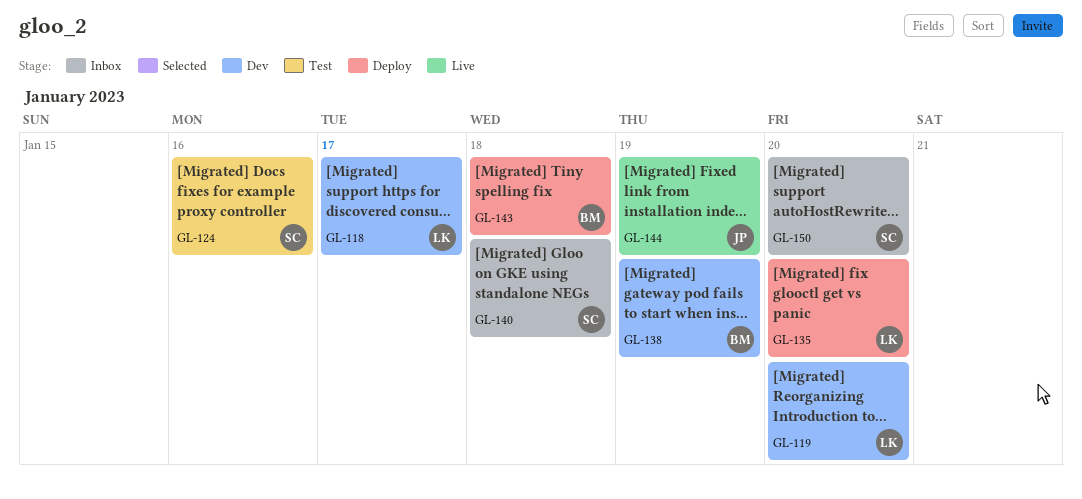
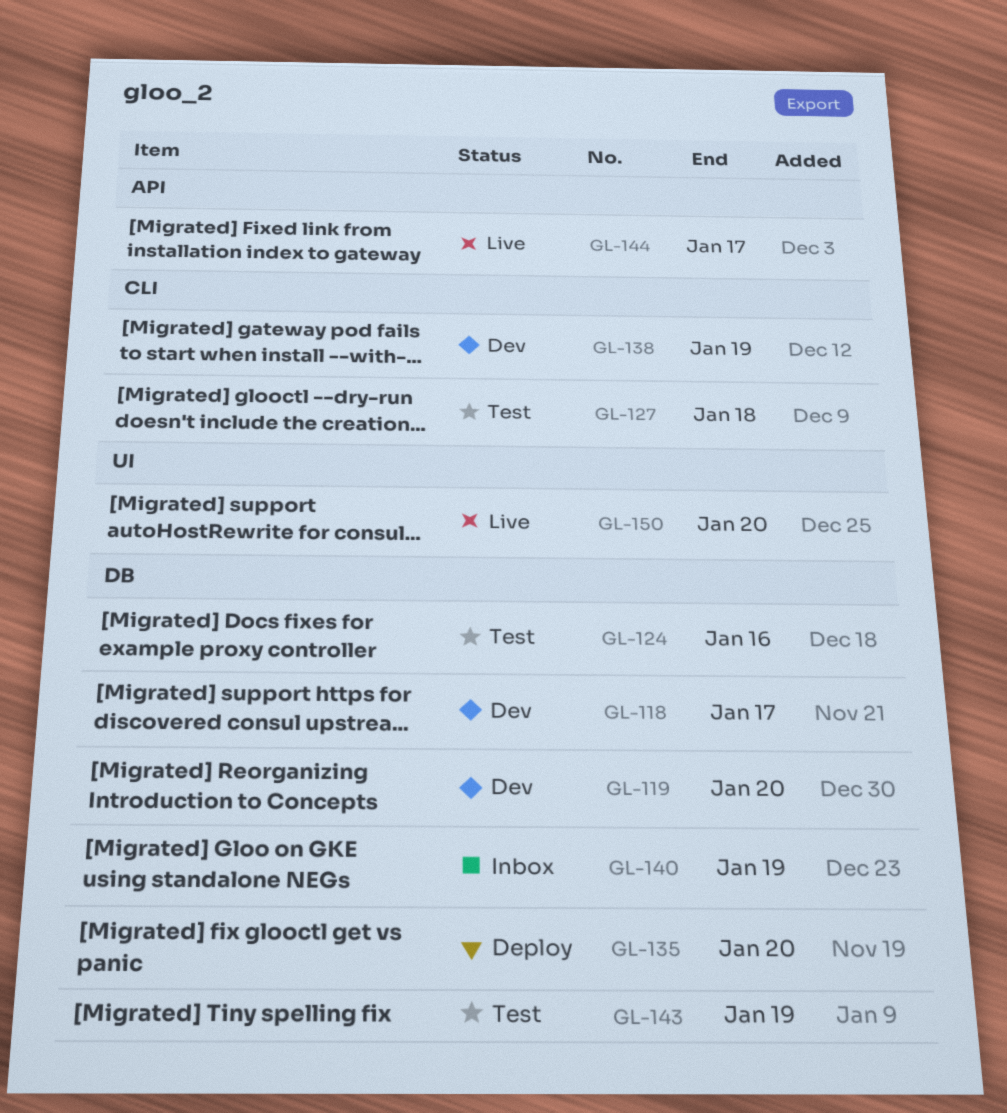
GL-127: none -> present
GL-140, due: Jan 18 -> Jan 19
GL-143, status: Deploy -> Test
GL-143, due: Jan 18 -> Jan 19
GL-144, due: Jan 19 -> Jan 17
GL-150, status: Inbox -> Live

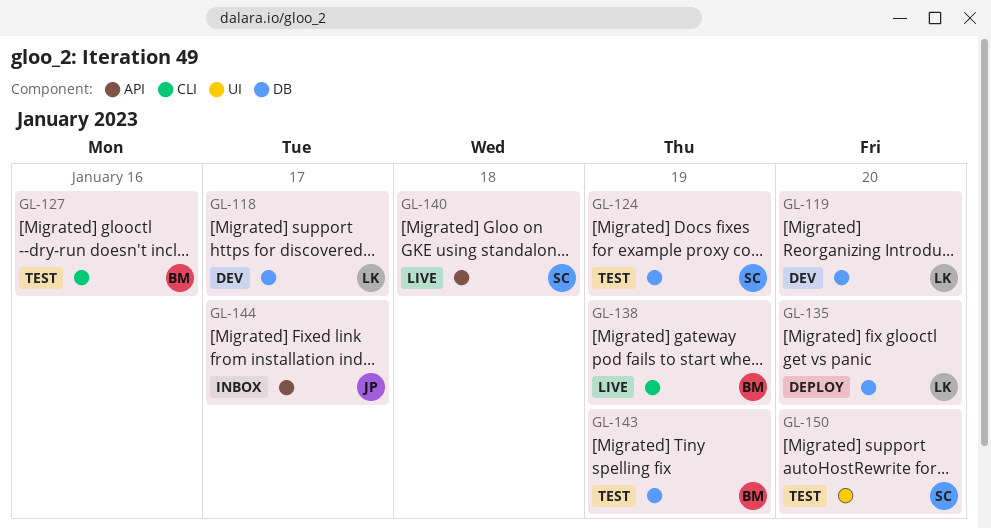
GL-124, due: Jan 16 -> Jan 19
GL-127, due: Jan 18 -> Jan 16
GL-138, status: Dev -> Live
GL-140, status: Inbox -> Live
GL-140, label: DB -> API
GL-140, due: Jan 19 -> Jan 18
GL-144, status: Live -> Inbox
GL-150, status: Live -> Test

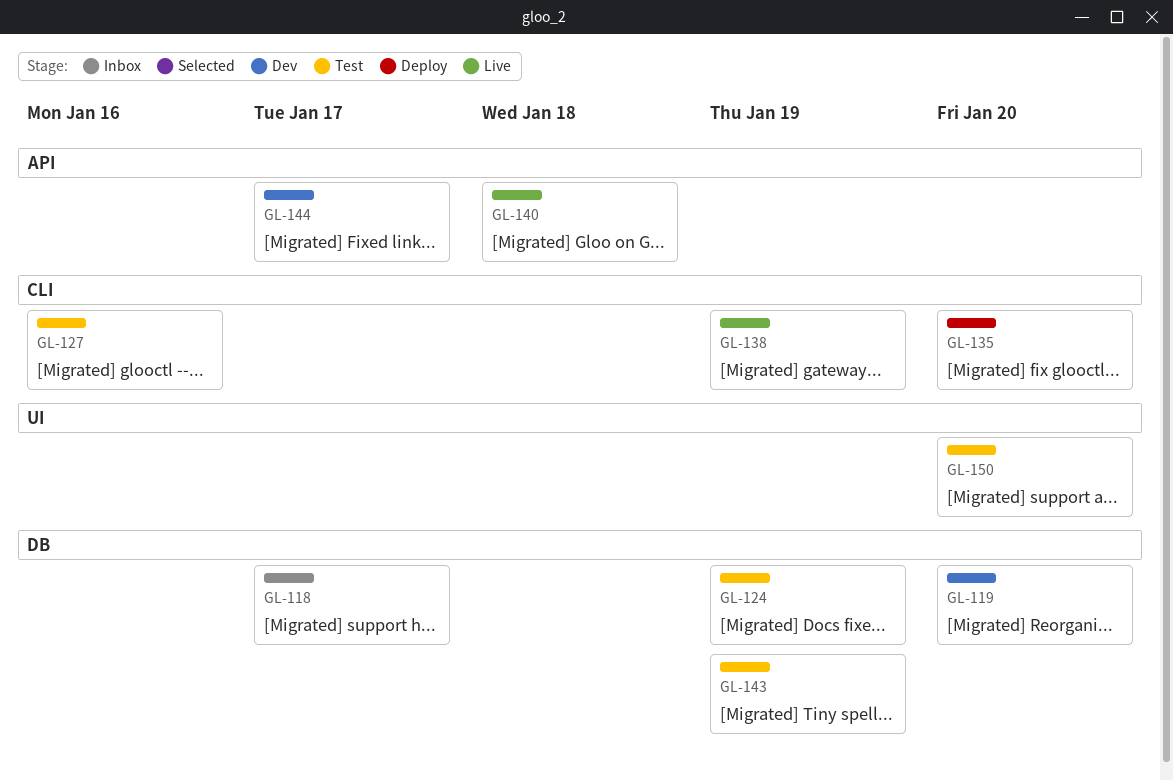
GL-118, status: Dev -> Inbox
GL-135, label: DB -> CLI
GL-144, status: Inbox -> Dev

